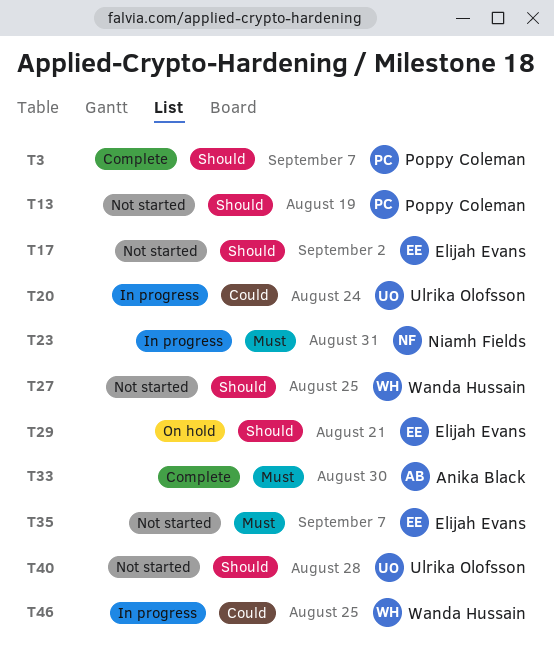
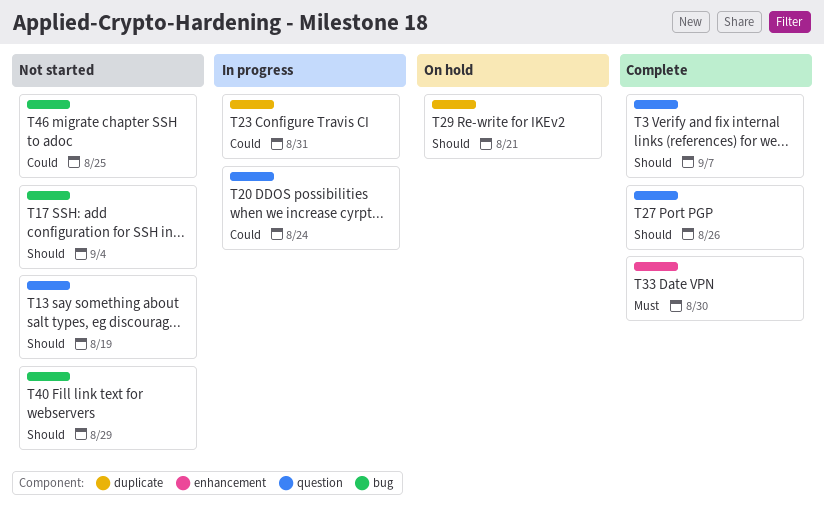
T17, due: Sep 2 -> Sep 4
T23, priority: Must -> Could
T27, status: Not started -> Complete
T27, due: Aug 25 -> Aug 26
T35: present -> none
T40, due: Aug 28 -> Aug 29
T46, status: In progress -> Not started

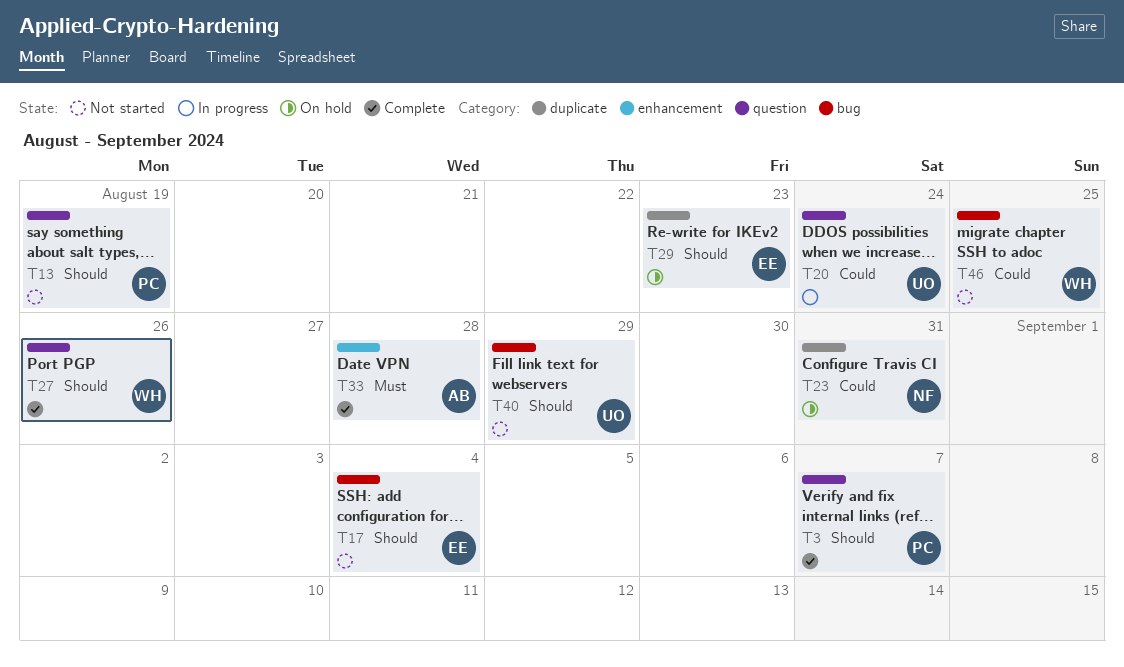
T23, status: In progress -> On hold
T29, due: Aug 21 -> Aug 23
T33, due: Aug 30 -> Aug 28

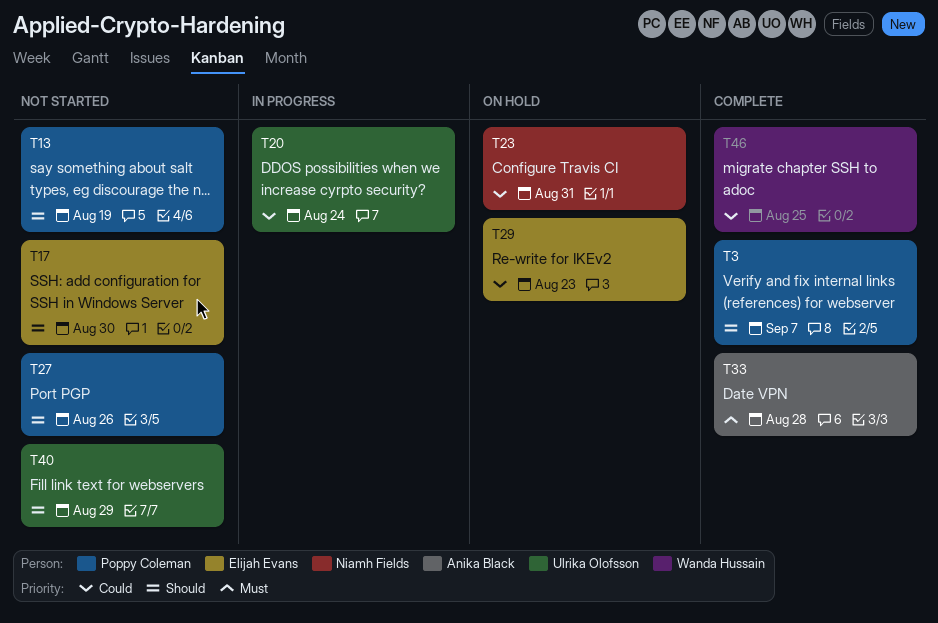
T17, due: Sep 4 -> Aug 30
T27, status: Complete -> Not started
T27, owner: Wanda Hussain -> Poppy Coleman
T29, priority: Should -> Could
T46, status: Not started -> Complete

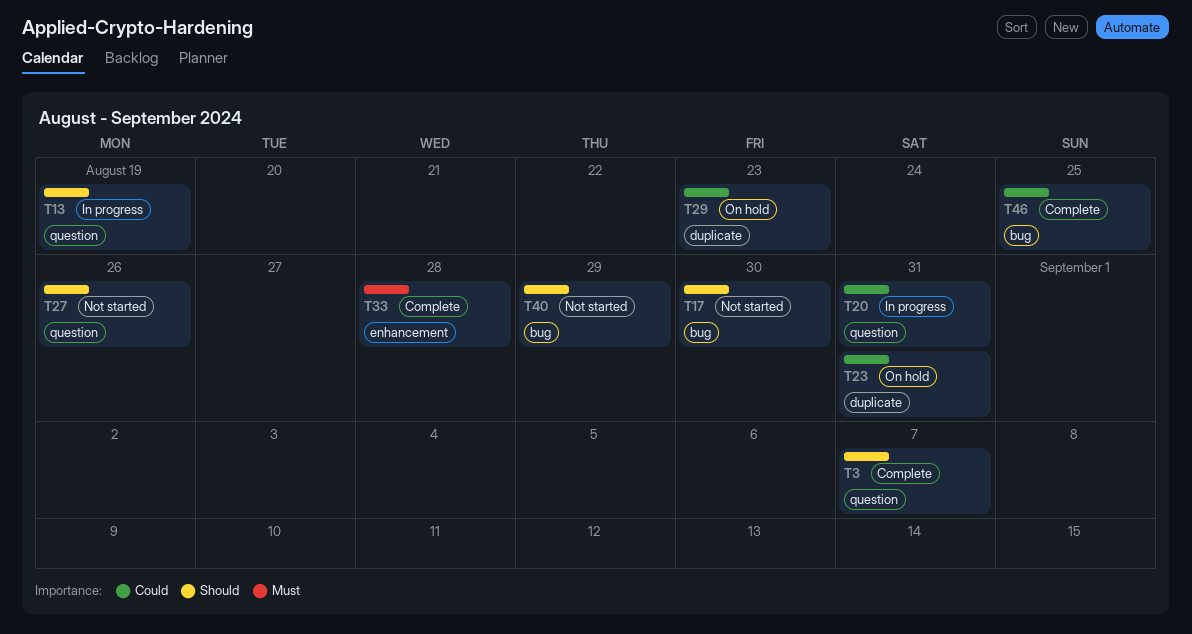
T13, status: Not started -> In progress
T20, due: Aug 24 -> Aug 31

